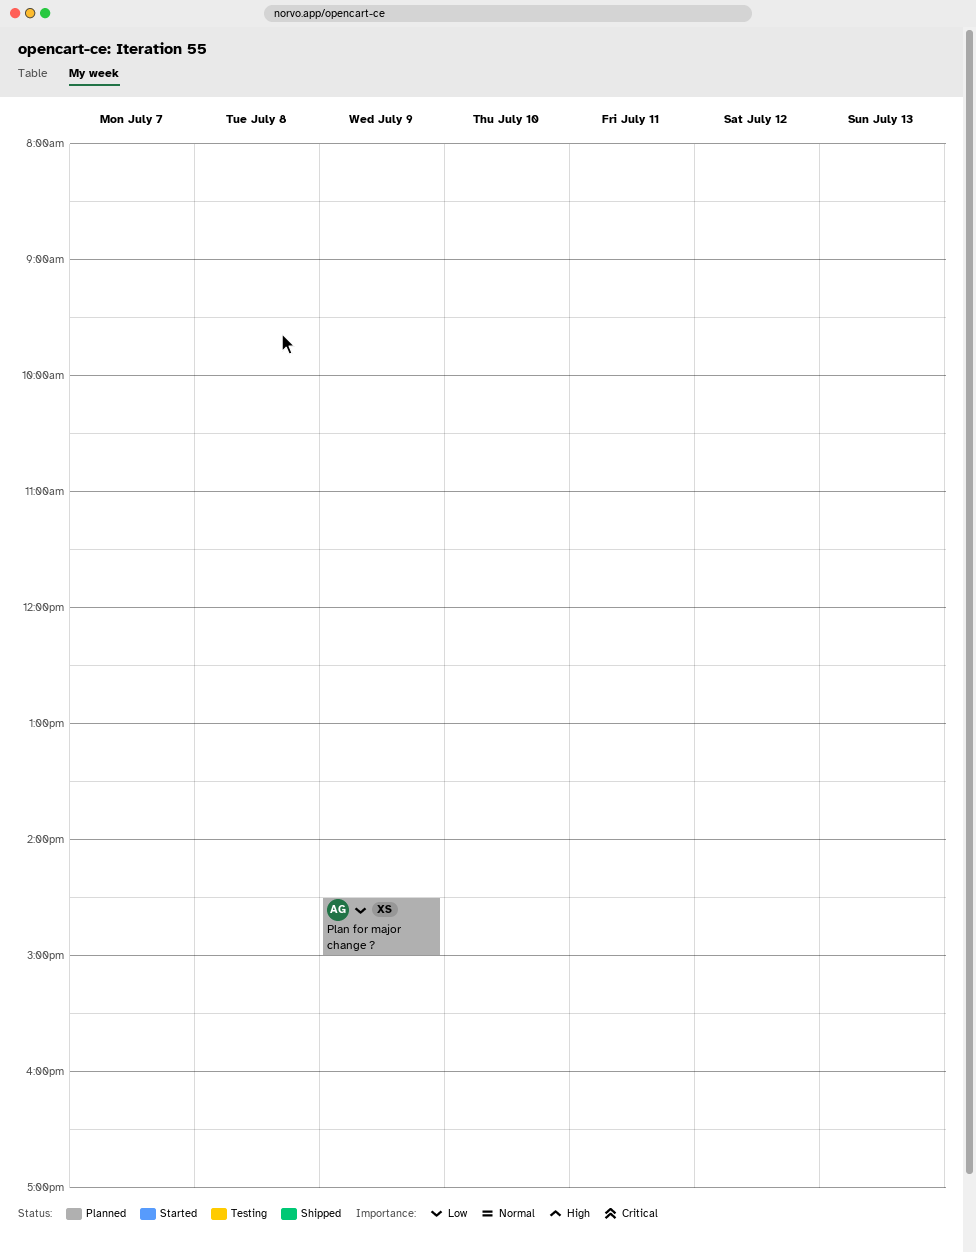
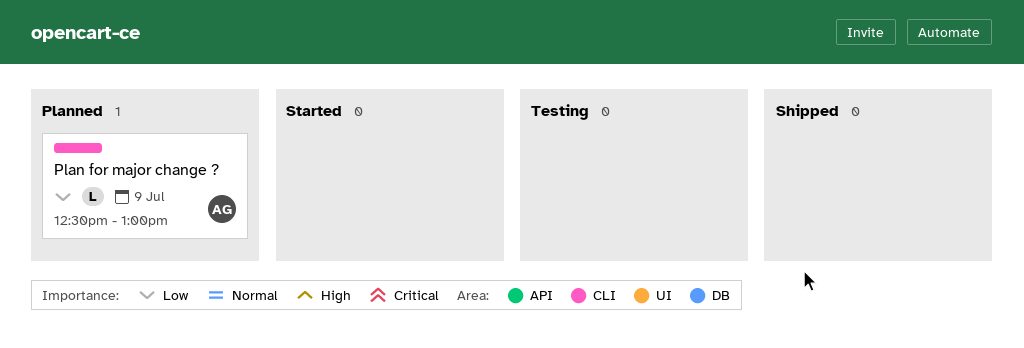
Plan for major change ?, estimate: XS -> L
Plan for major change ?, begins: 14:30 -> 12:30
Plan for major change ?, ends: 15:00 -> 13:00

